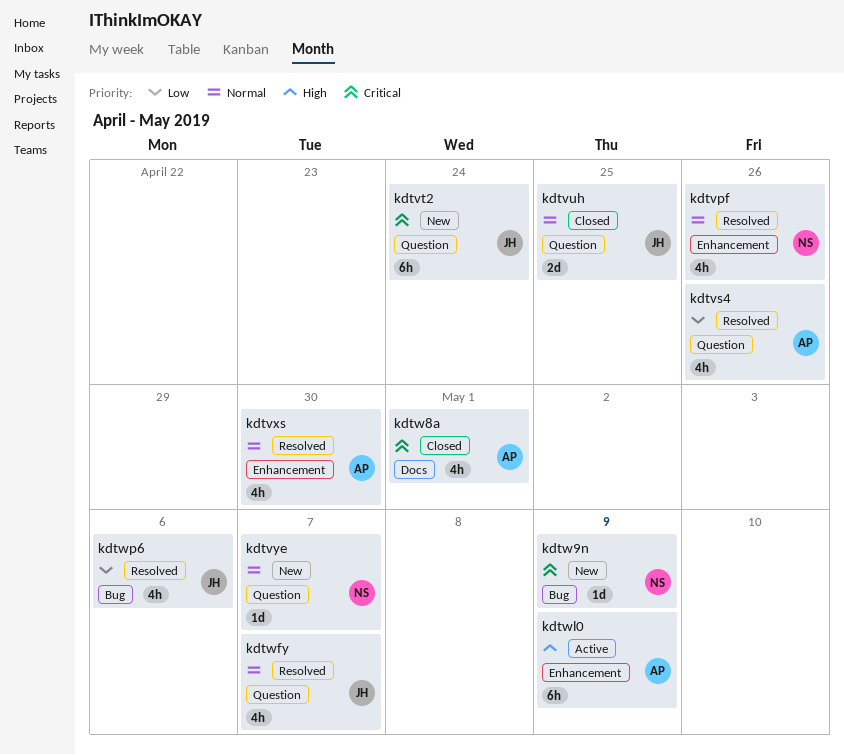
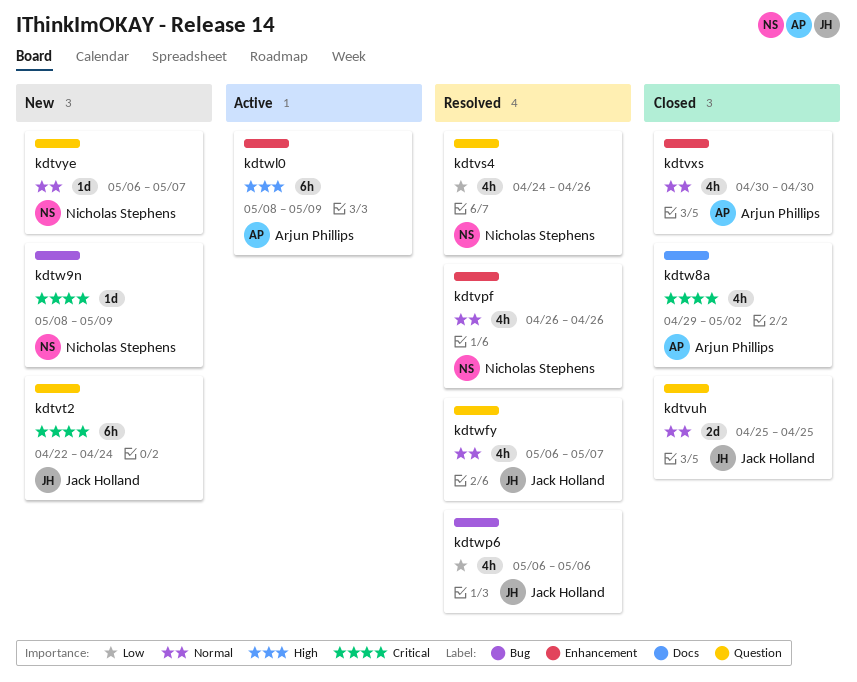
kdtvs4, owner: Arjun Phillips -> Nicholas Stephens
kdtvxs, status: Resolved -> Closed
kdtw8a, due: May 1 -> May 2

